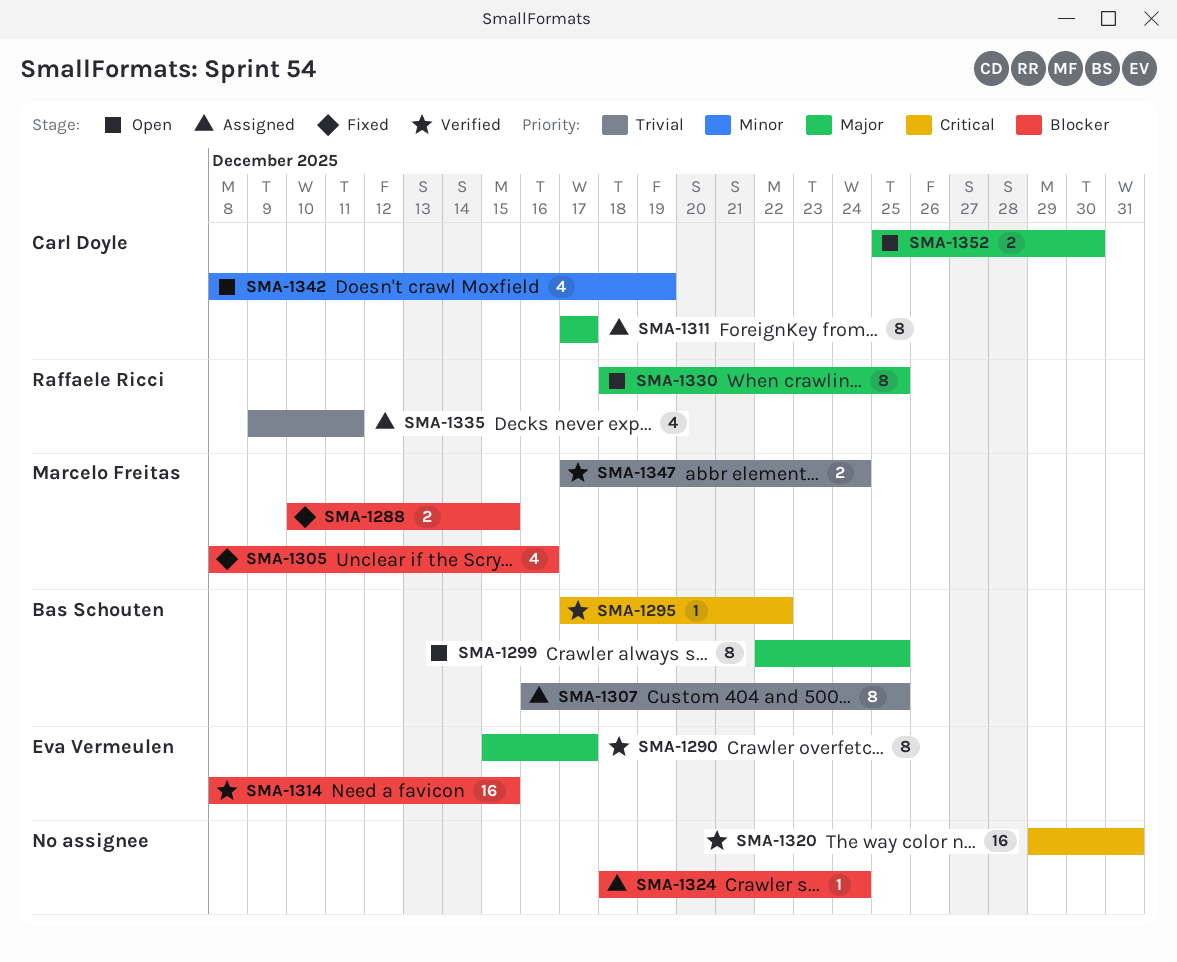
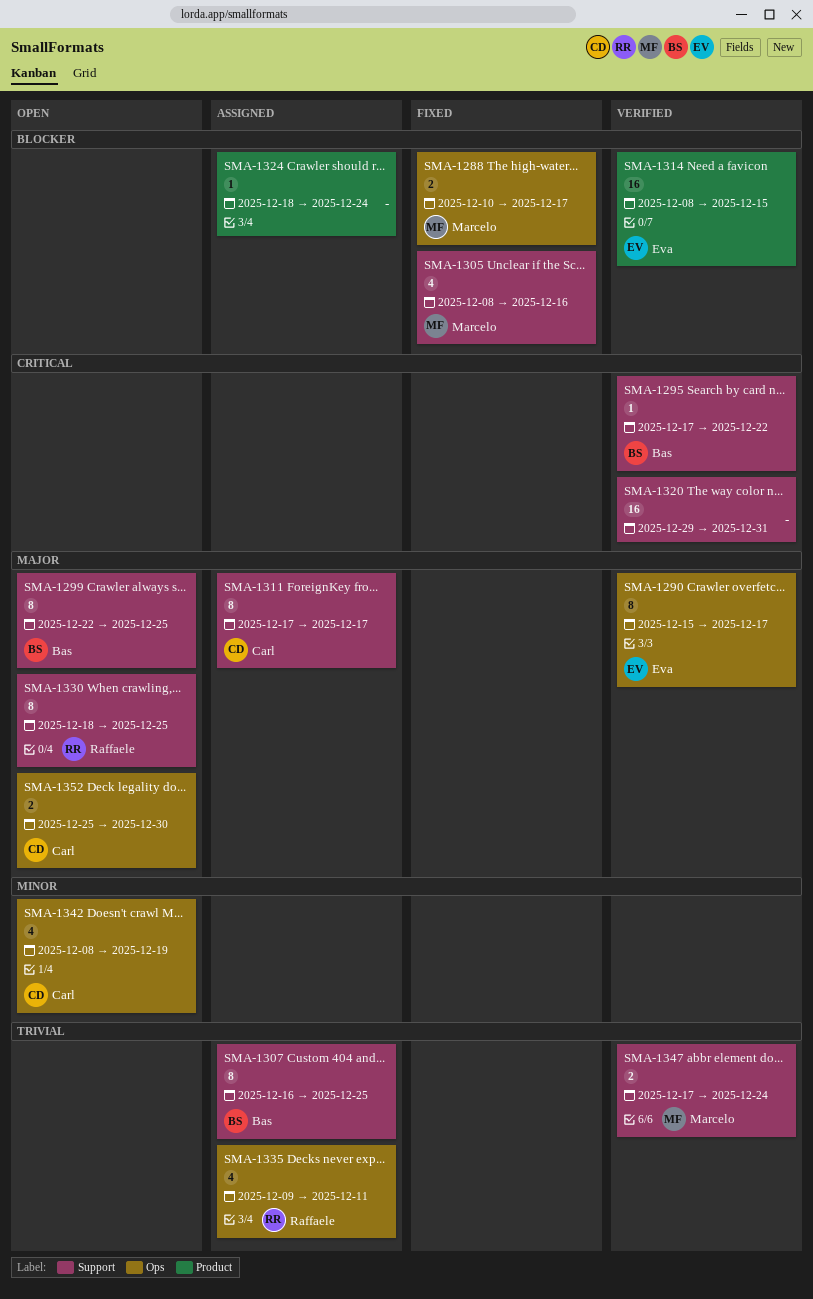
SMA-1288, due: Dec 15 -> Dec 17

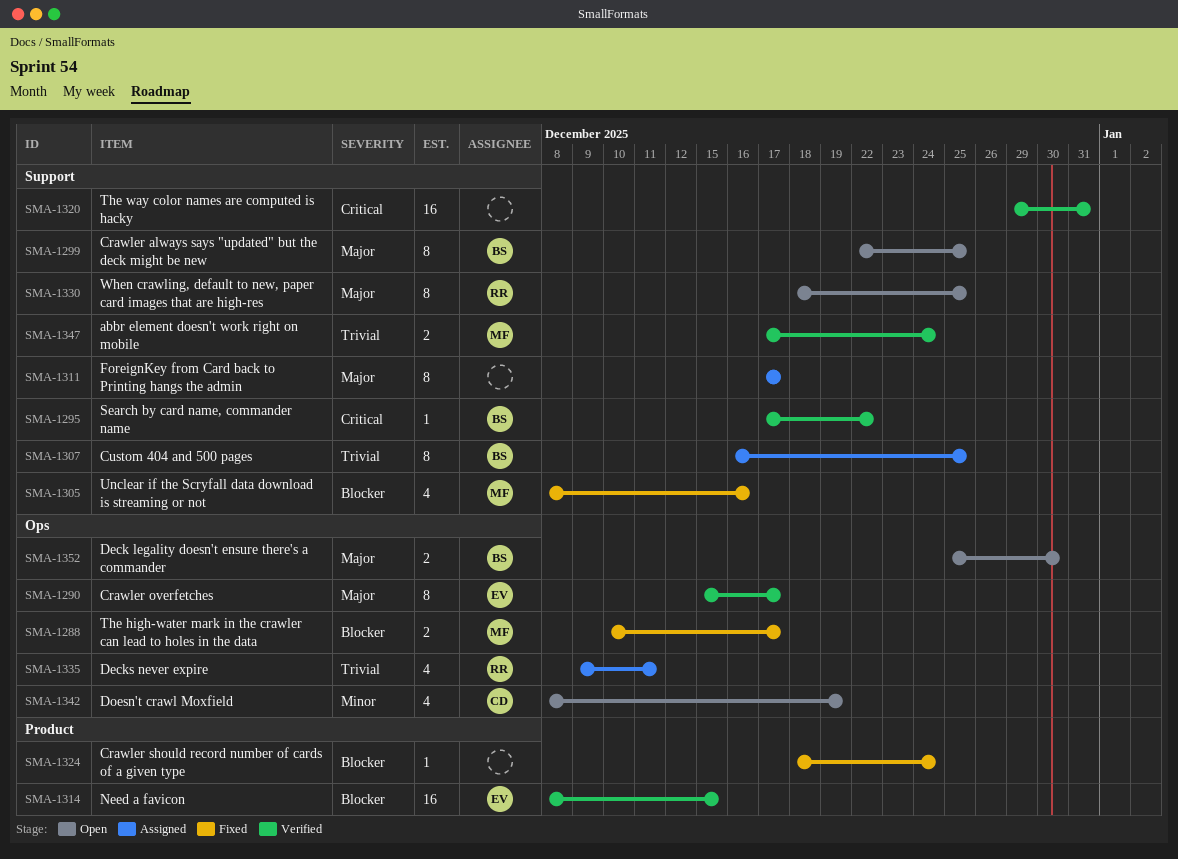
SMA-1311, owner: Carl -> none
SMA-1324, status: Assigned -> Fixed
SMA-1352, owner: Carl -> Bas

